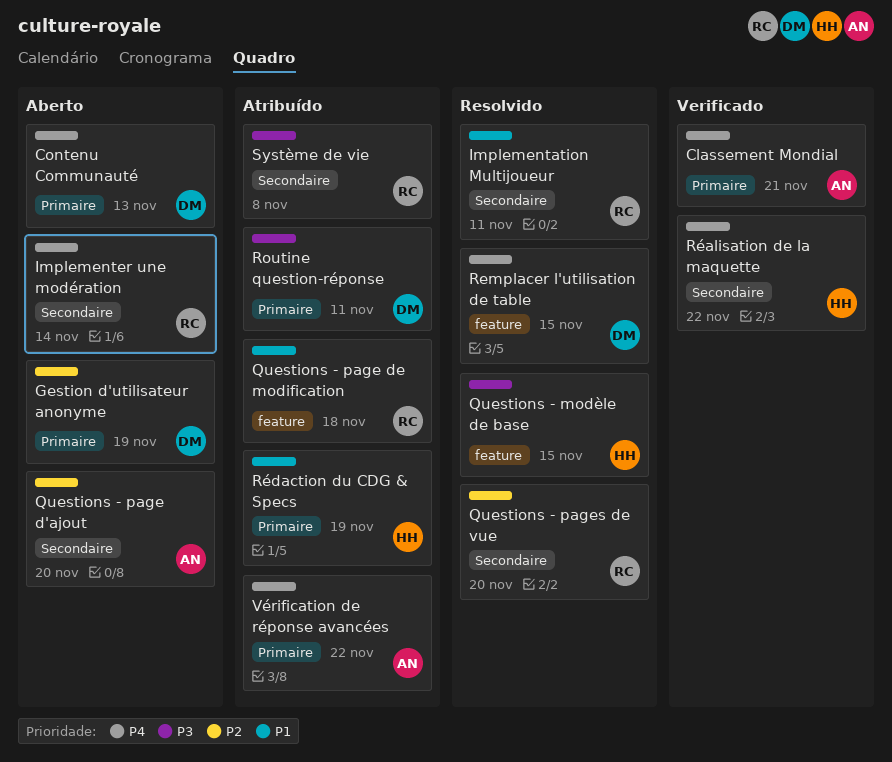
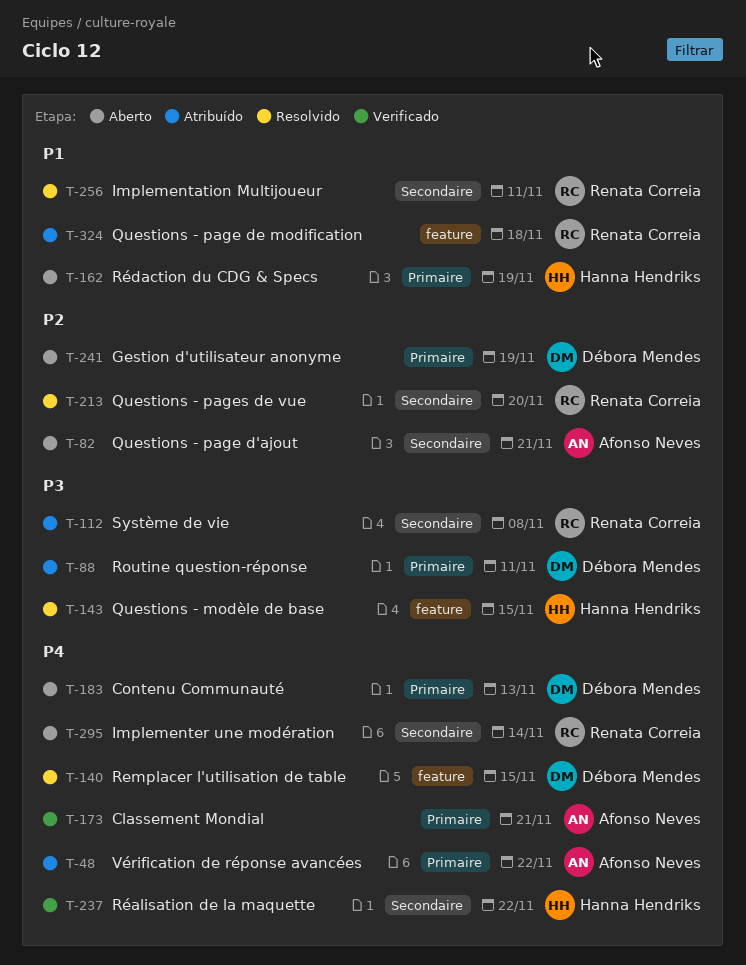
Questions - page d'ajout, due: Nov 20 -> Nov 21
Rédaction du CDG & Specs, status: Atribuído -> Aberto

